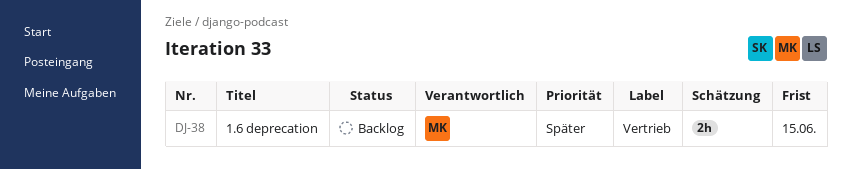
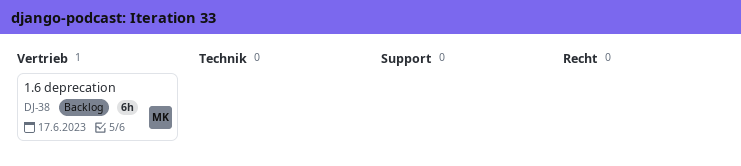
DJ-38, estimate: 2h -> 6h
DJ-38, due: Jun 15 -> Jun 17

